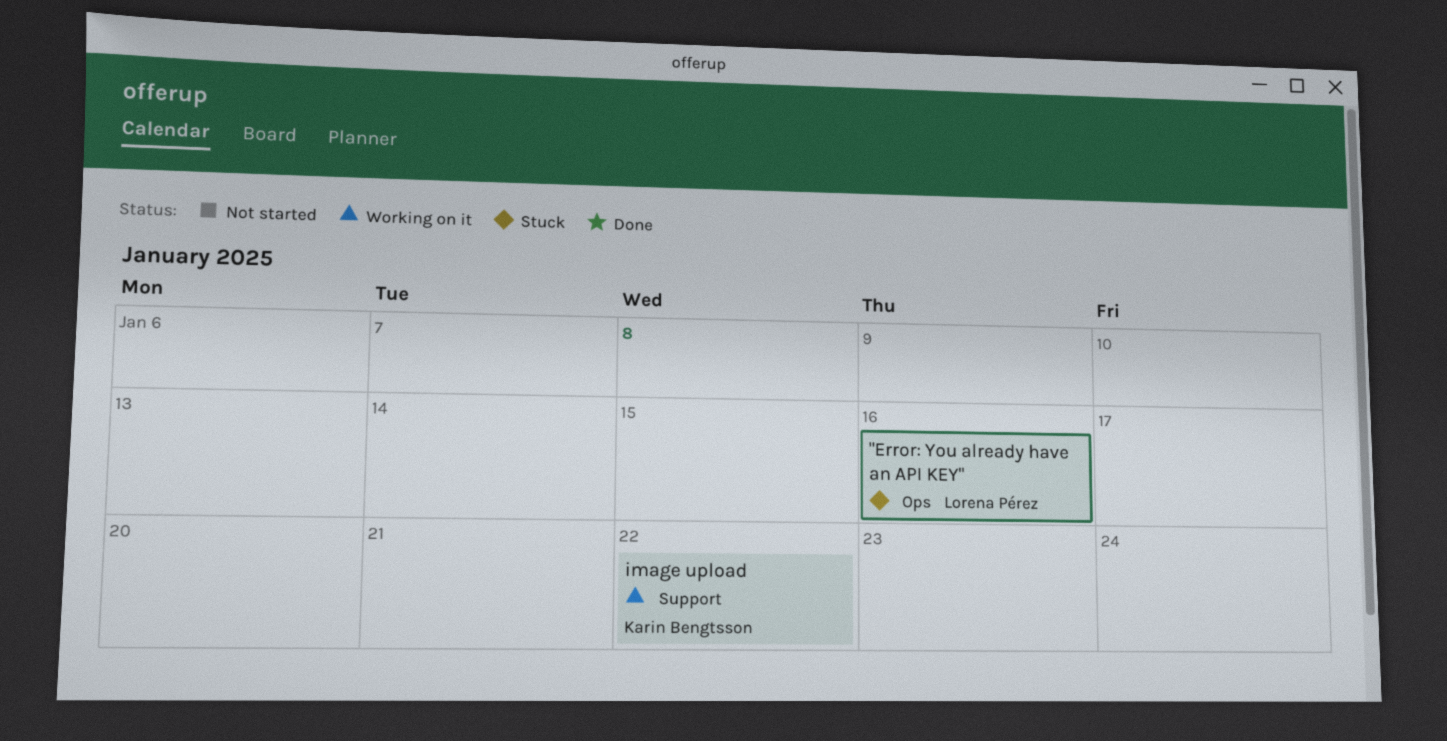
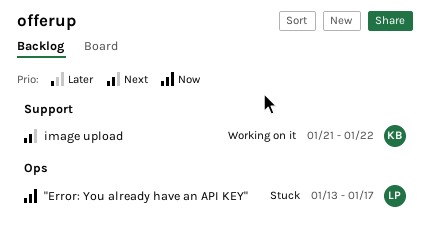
"Error: You already have an API KEY", due: Jan 16 -> Jan 17

